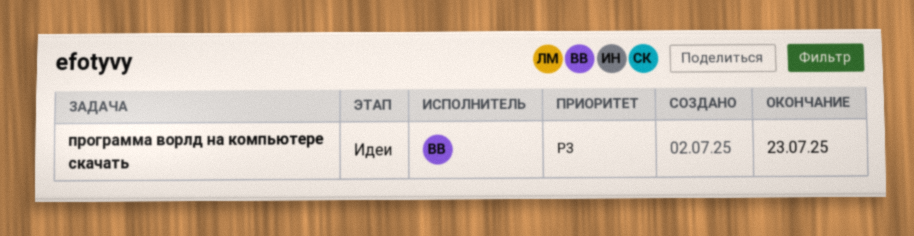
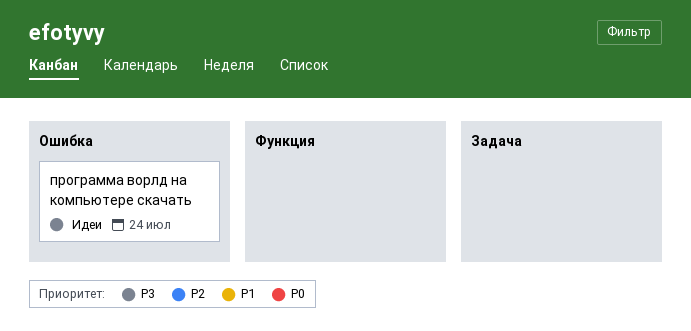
программа ворлд на компьютере скачать, due: Jul 23 -> Jul 24

